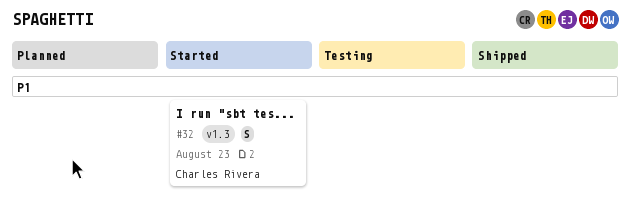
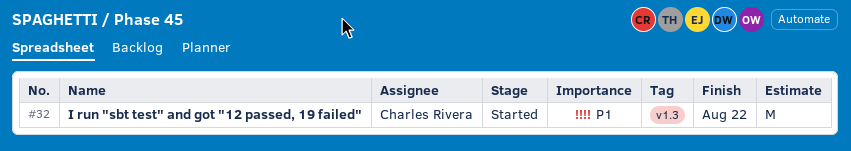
#32, estimate: S -> M
#32, due: Aug 23 -> Aug 22

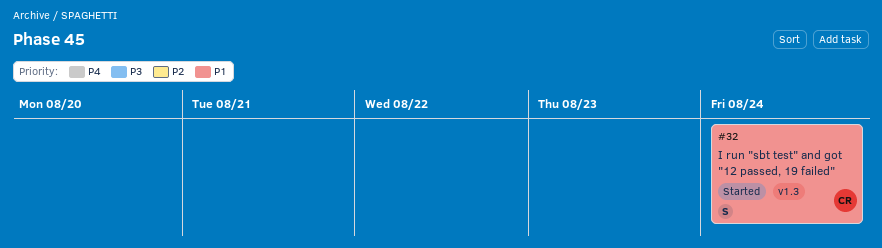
#32, estimate: M -> S
#32, due: Aug 22 -> Aug 24

